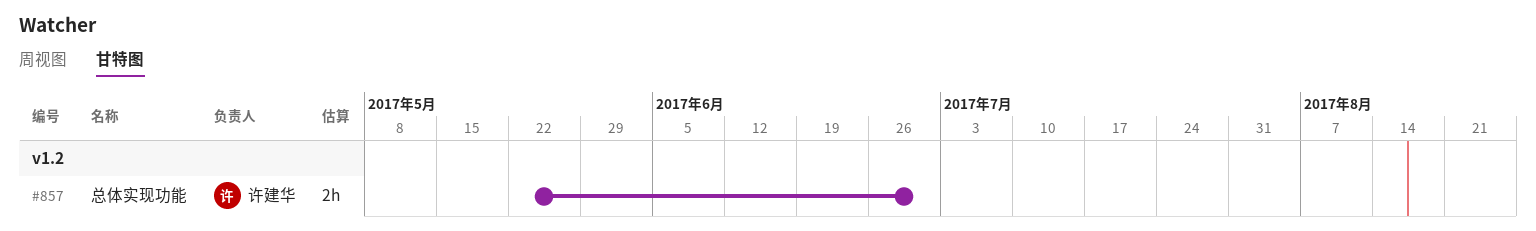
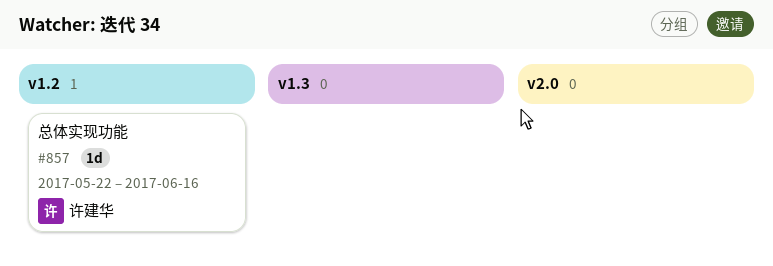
#857, estimate: 2h -> 1d
#857, due: Jun 30 -> Jun 16

